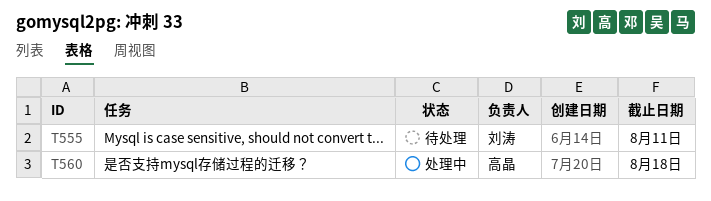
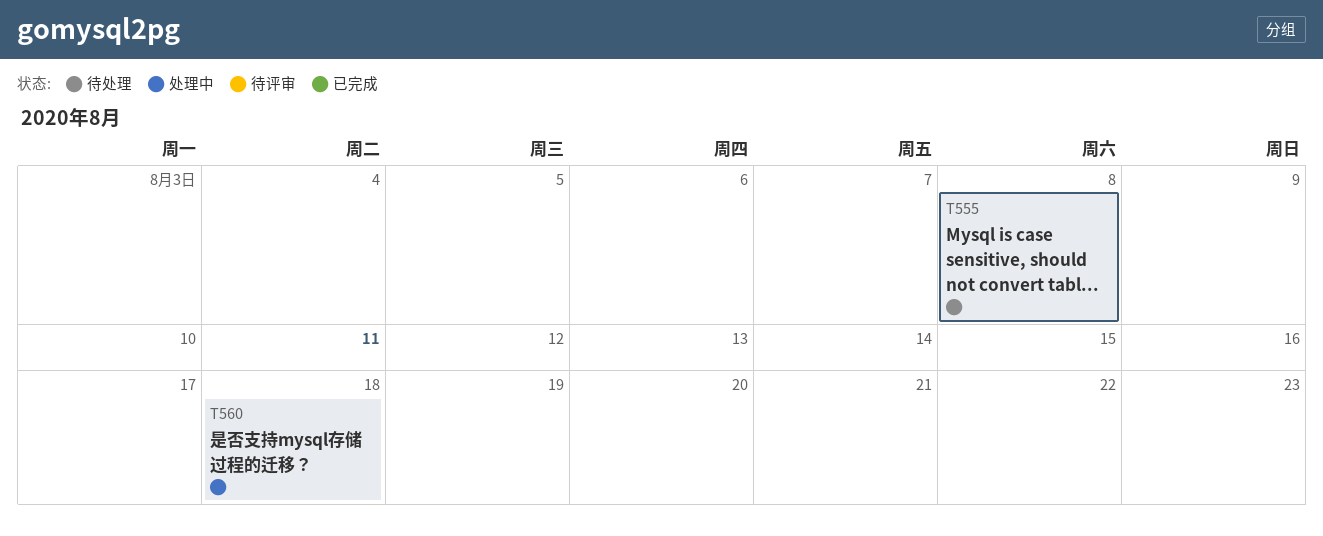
T555, due: Aug 11 -> Aug 8

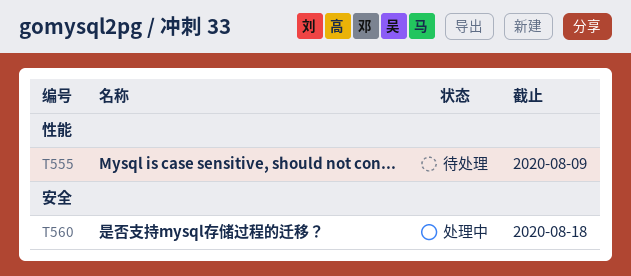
T555, due: Aug 8 -> Aug 9

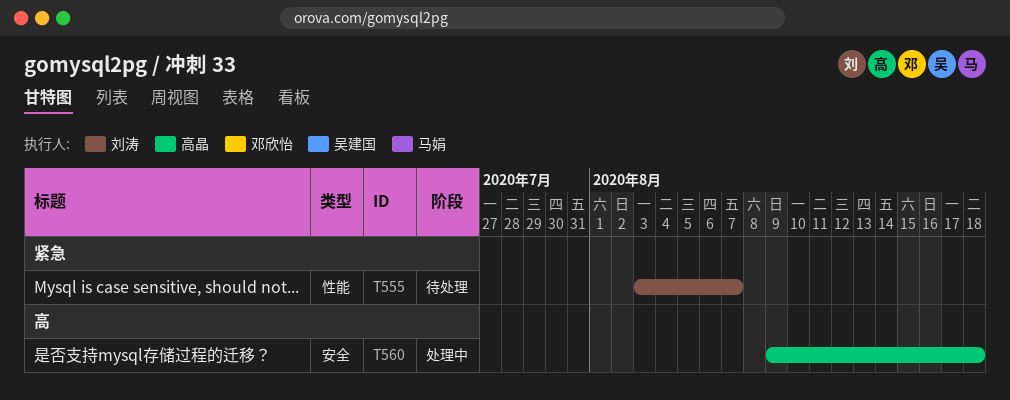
T555, due: Aug 9 -> Aug 7

